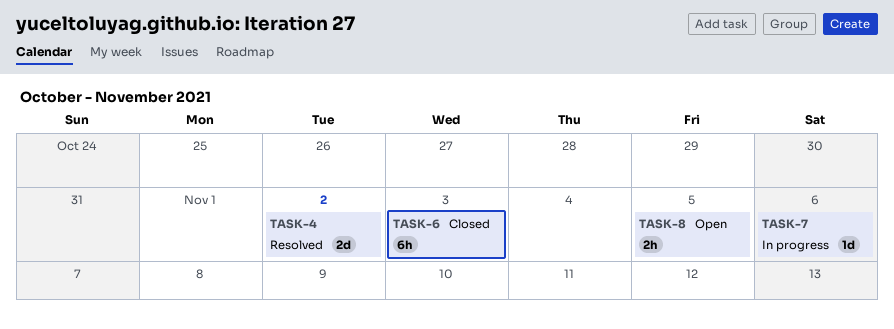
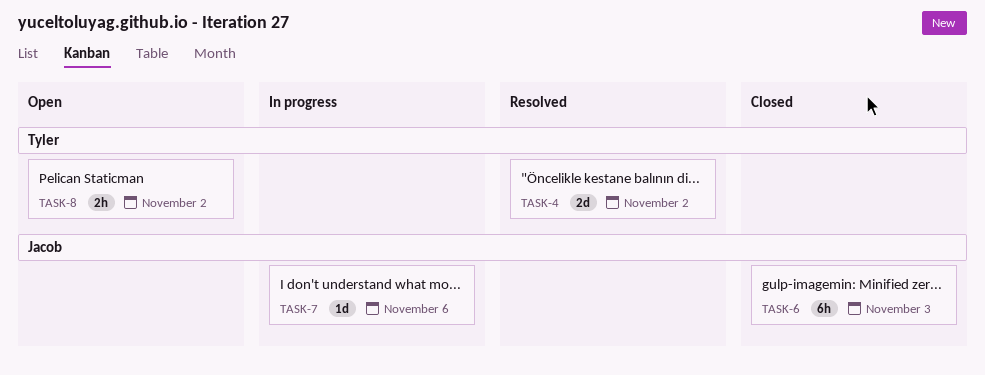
TASK-8, due: Nov 5 -> Nov 2

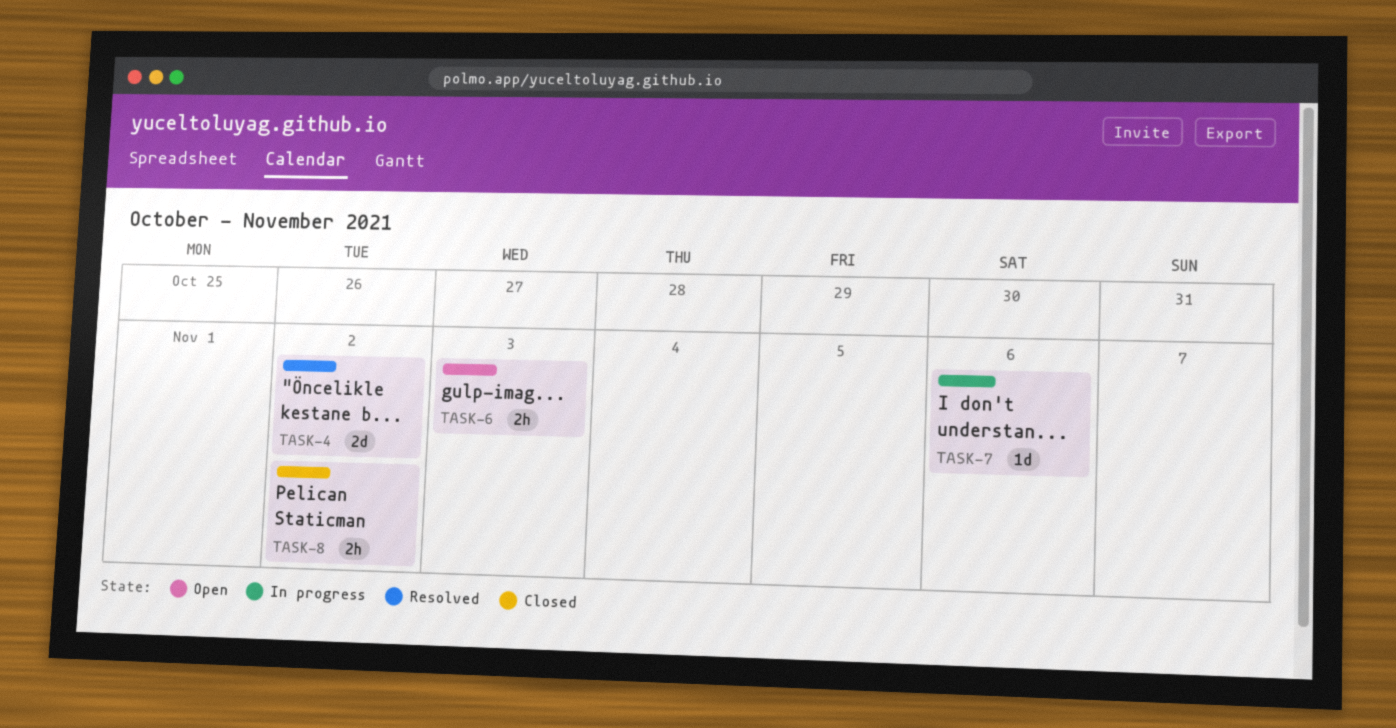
TASK-6, status: Closed -> Open
TASK-6, estimate: 6h -> 2h
TASK-8, status: Open -> Closed

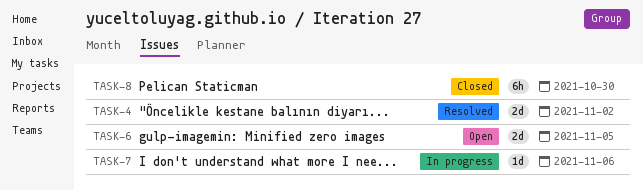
TASK-6, estimate: 2h -> 2d
TASK-6, due: Nov 3 -> Nov 5
TASK-8, estimate: 2h -> 6h
TASK-8, due: Nov 2 -> Oct 30

